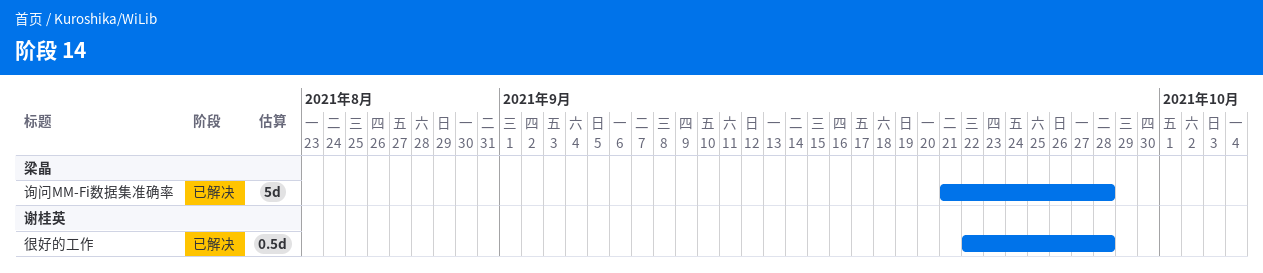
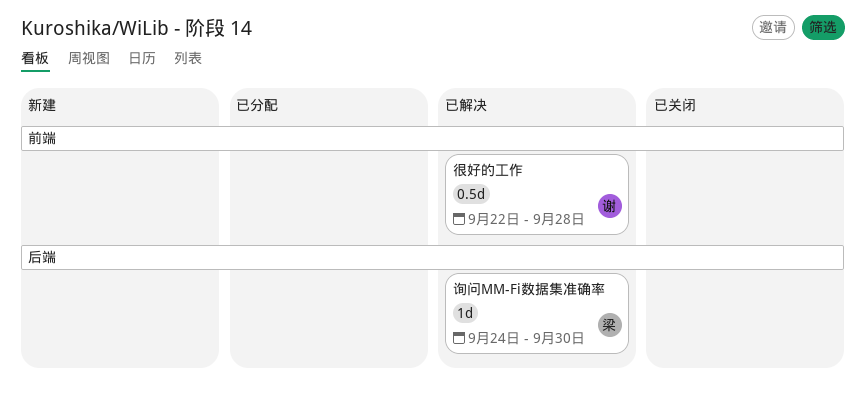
询问MM-Fi数据集准确率, estimate: 5d -> 1d
询问MM-Fi数据集准确率, start: Sep 21 -> Sep 24
询问MM-Fi数据集准确率, due: Sep 28 -> Sep 30

